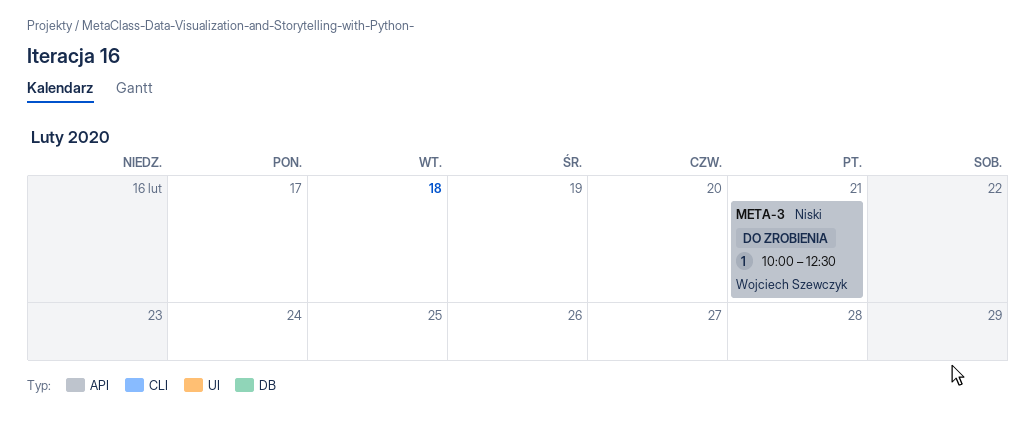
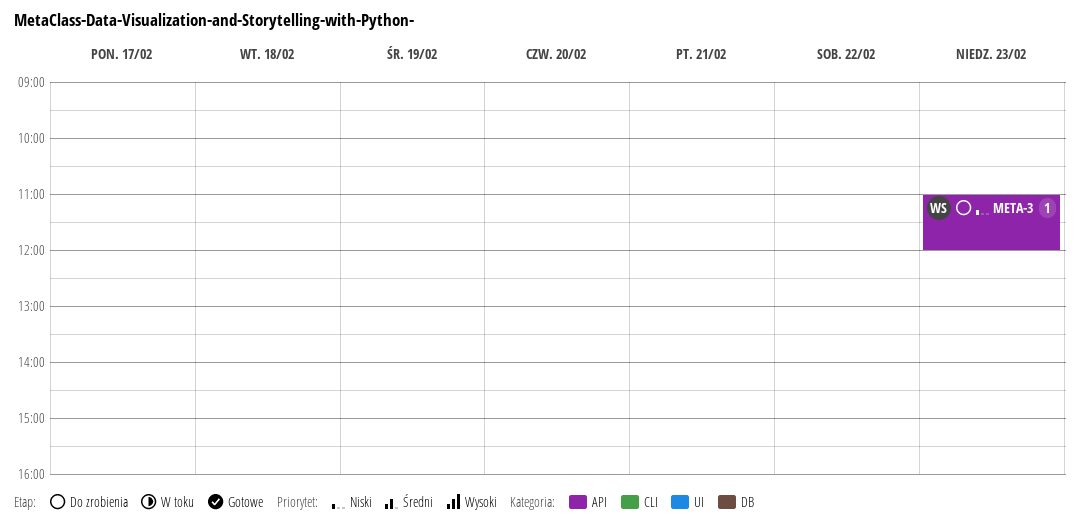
META-3, day: Feb 21 -> Feb 23
META-3, begins: 10:00 -> 11:00
META-3, ends: 12:30 -> 12:00

